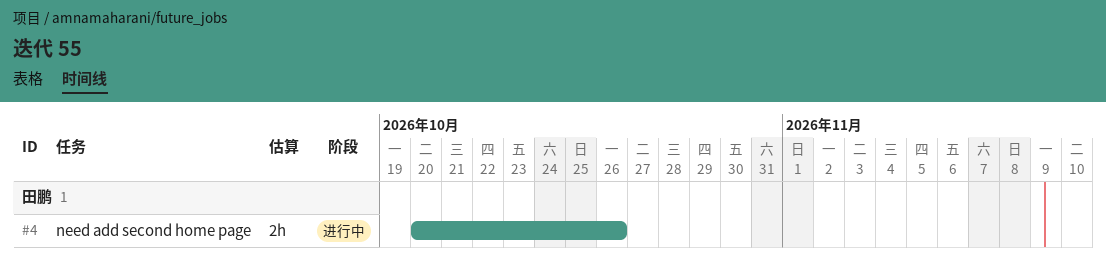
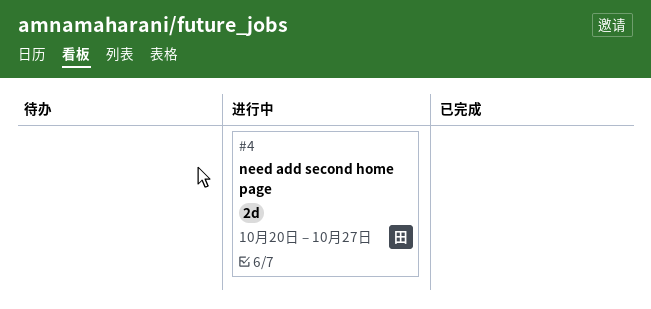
#4, estimate: 2h -> 2d
#4, due: Oct 26 -> Oct 27

